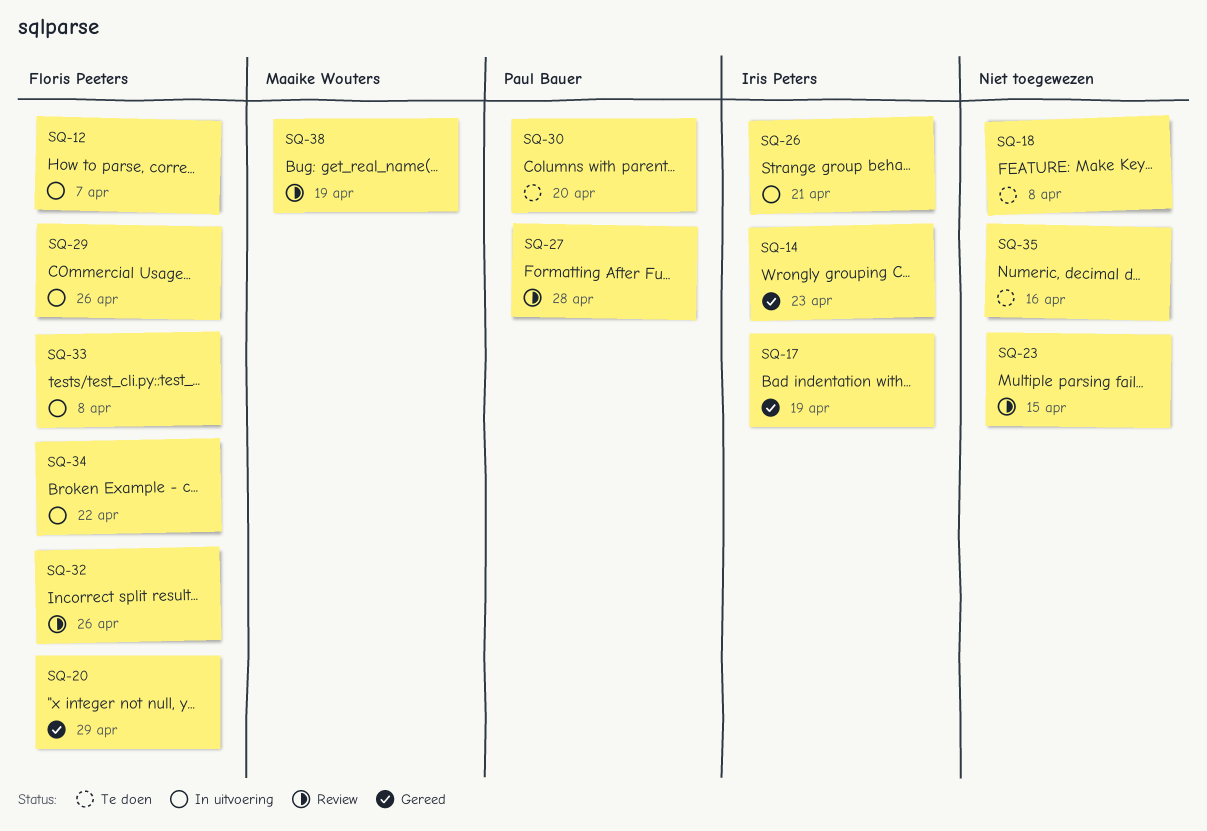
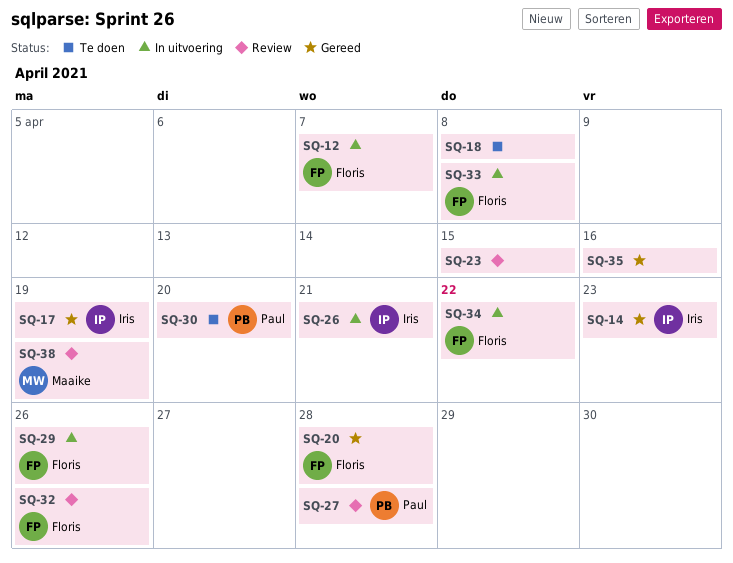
SQ-20, due: Apr 29 -> Apr 28
SQ-35, status: Te doen -> Gereed

